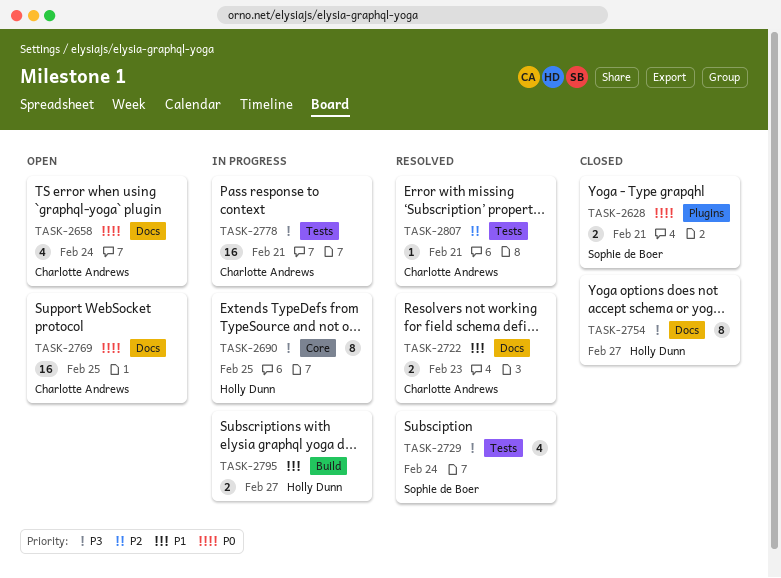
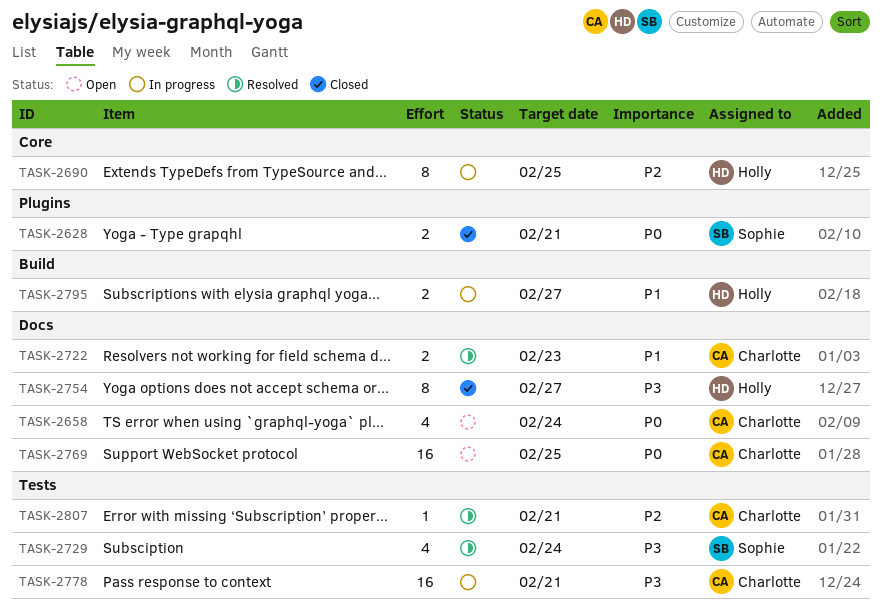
TASK-2690, priority: P3 -> P2

